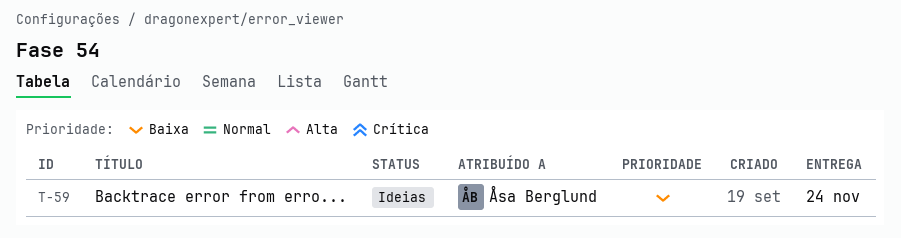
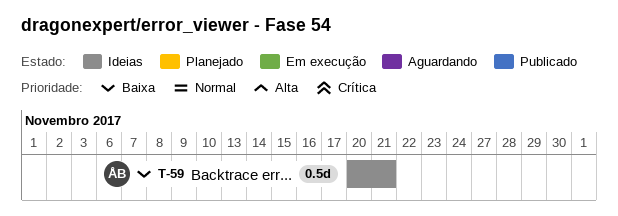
T-59, due: Nov 24 -> Nov 21

